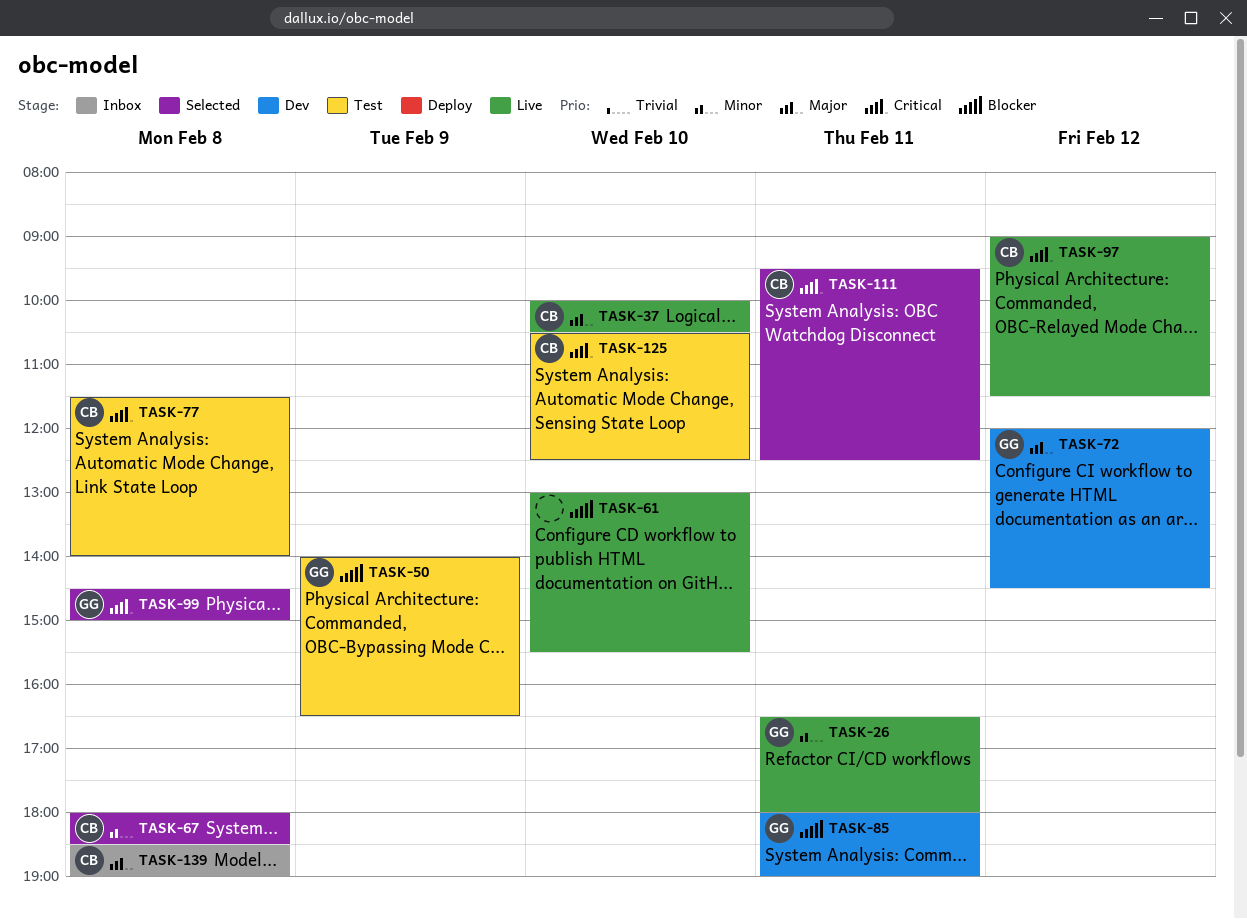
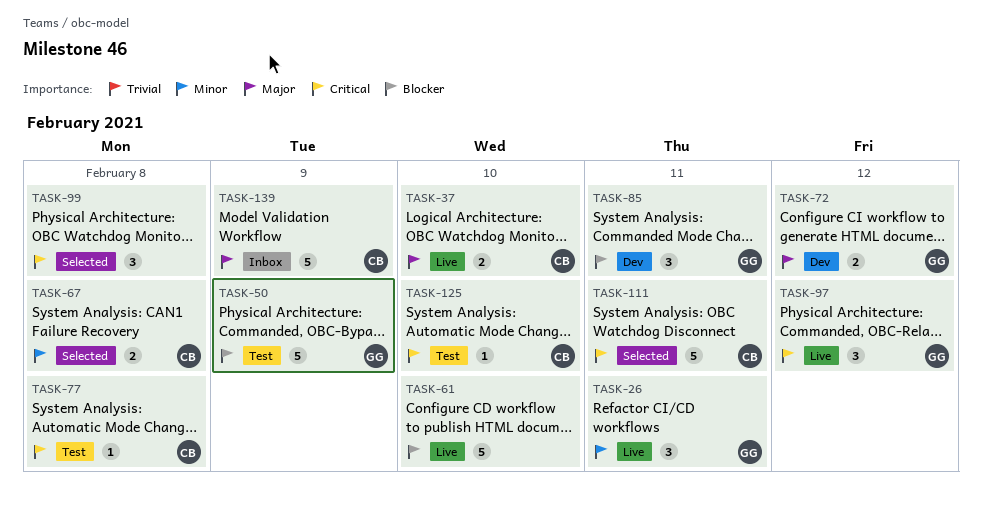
TASK-97, owner: CB -> GG
TASK-99, owner: GG -> none
TASK-139, day: Feb 8 -> Feb 9

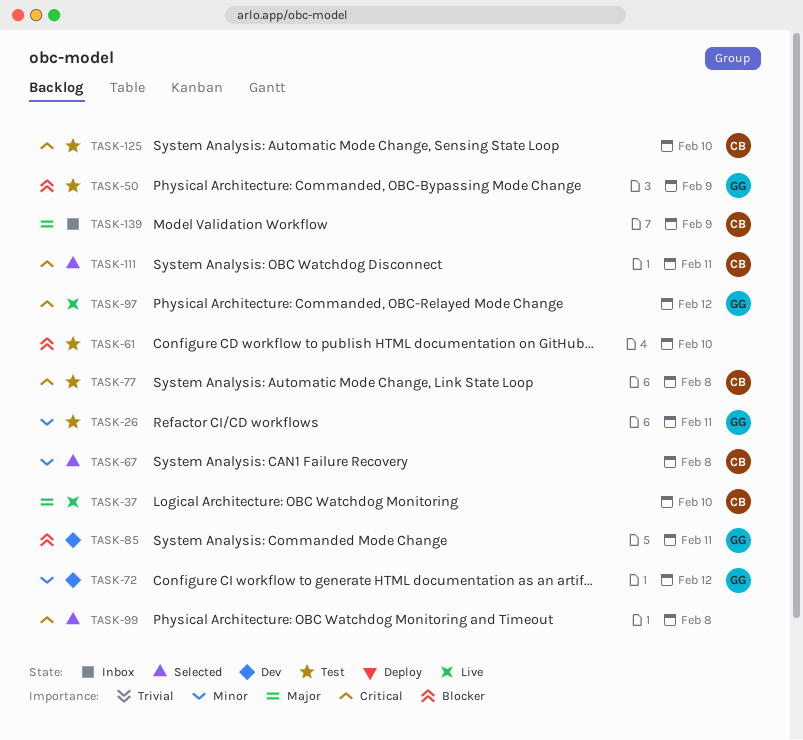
TASK-26, status: Live -> Test
TASK-61, status: Live -> Test
TASK-72, priority: Major -> Minor

